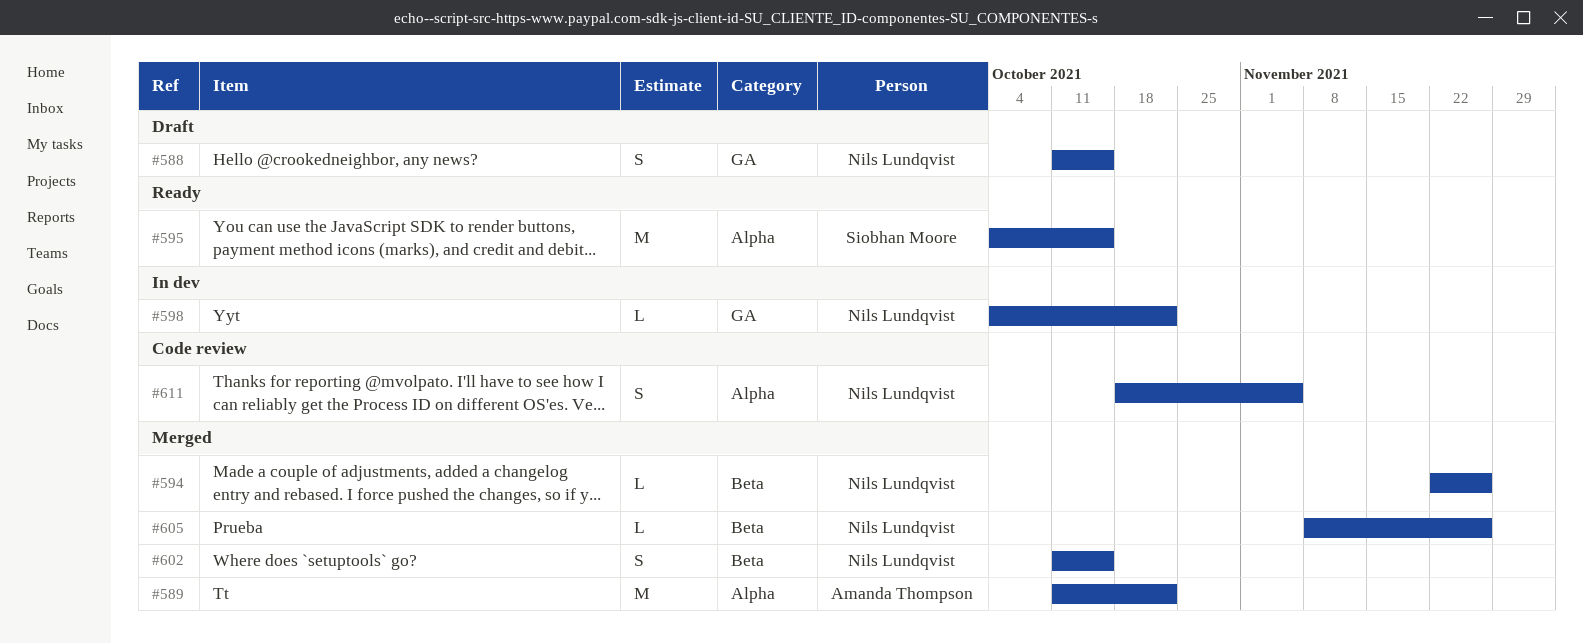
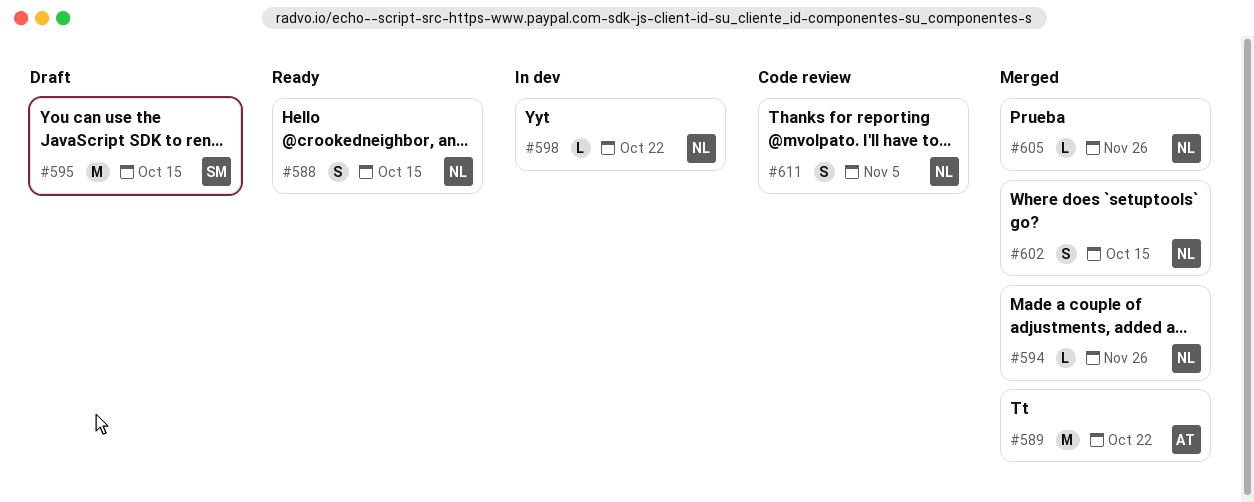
#588, status: Draft -> Ready
#595, status: Ready -> Draft

